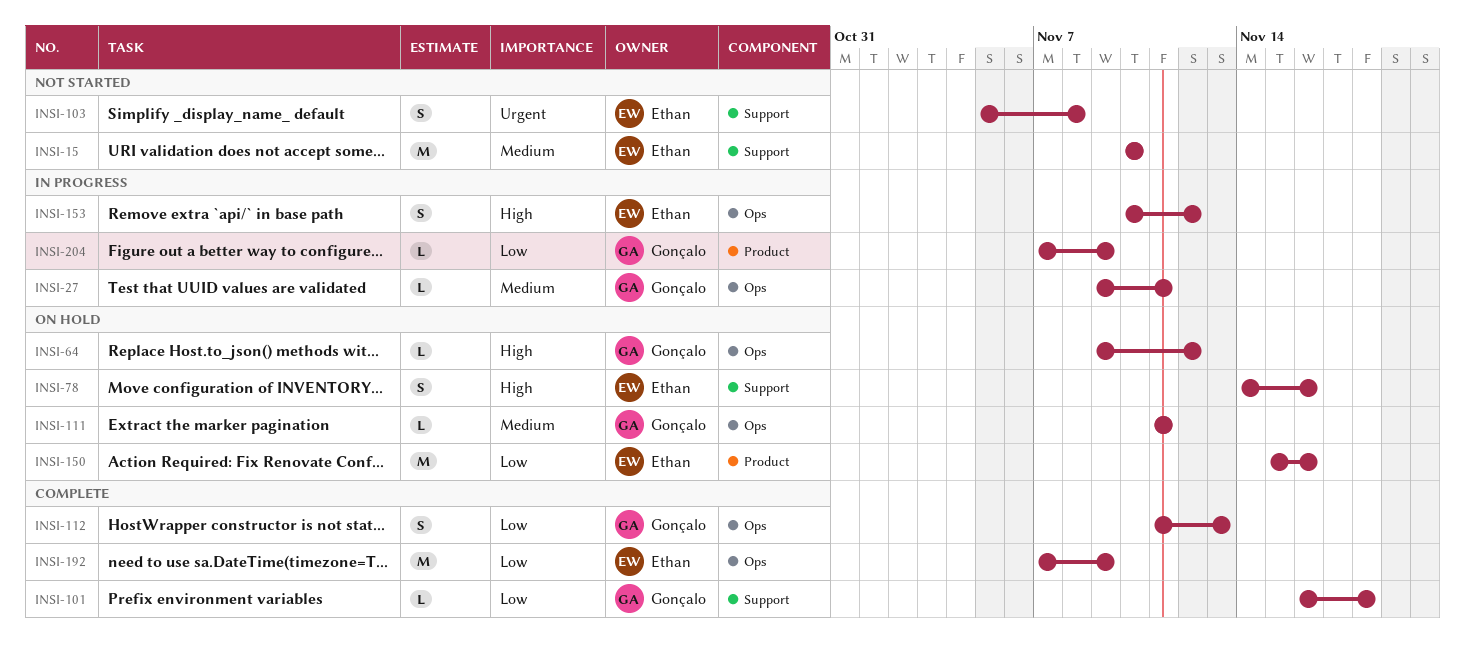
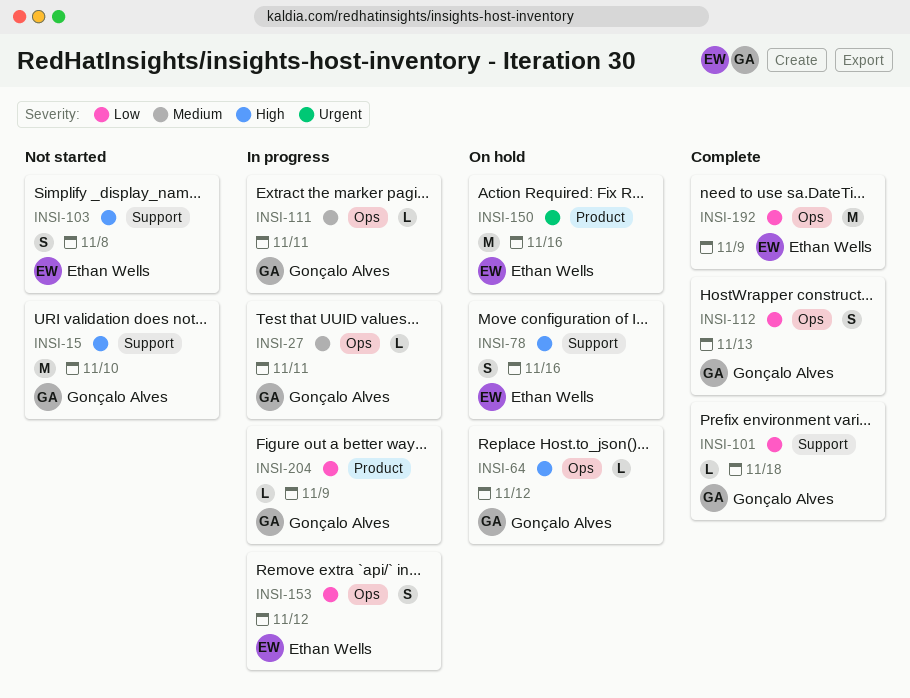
INSI-15, owner: Ethan Wells -> Gonçalo Alves
INSI-15, priority: Medium -> High
INSI-103, priority: Urgent -> High
INSI-111, status: On hold -> In progress
INSI-150, priority: Low -> Urgent
INSI-153, priority: High -> Low

